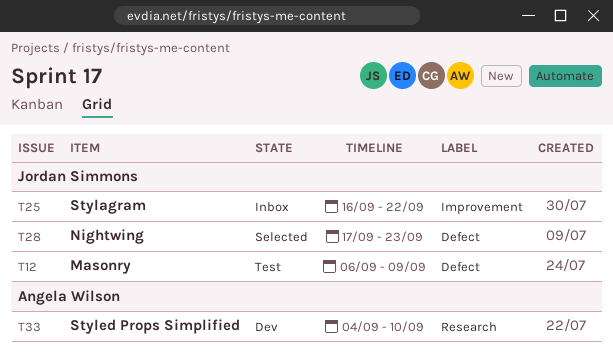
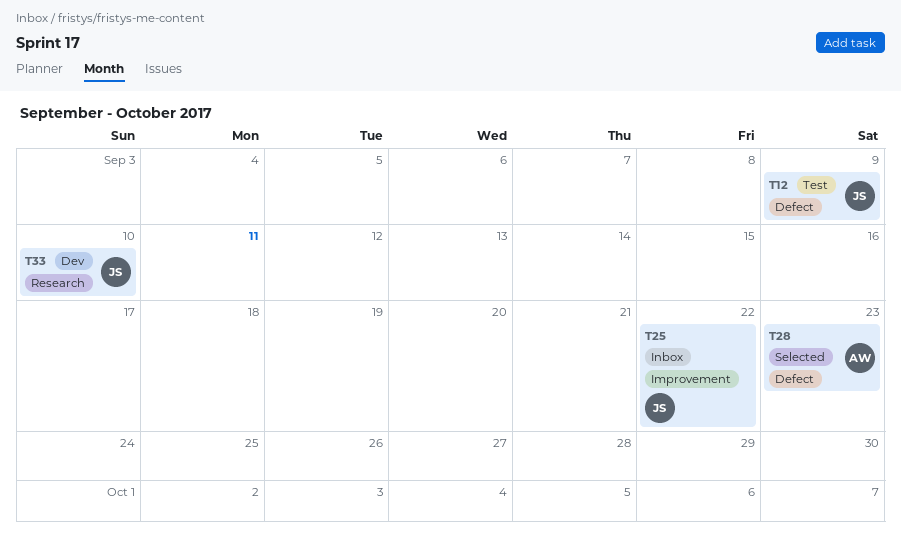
T28, owner: Jordan Simmons -> Angela Wilson
T33, owner: Angela Wilson -> Jordan Simmons

